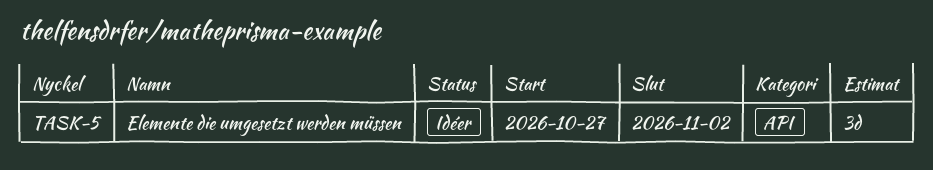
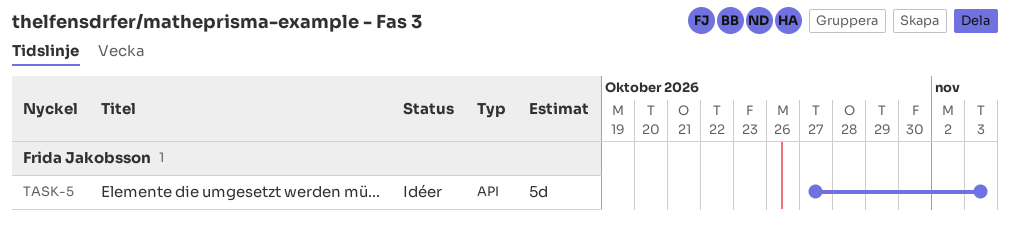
TASK-5, estimate: 3d -> 5d
TASK-5, due: Nov 2 -> Nov 3

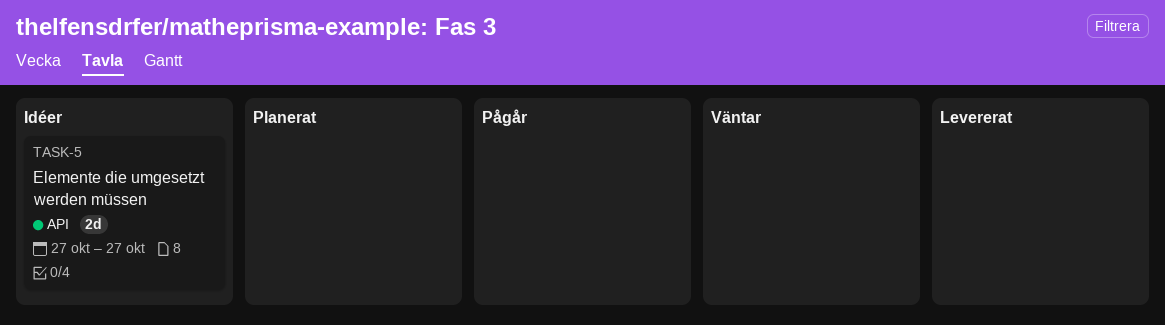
TASK-5, estimate: 5d -> 2d
TASK-5, due: Nov 3 -> Oct 27

